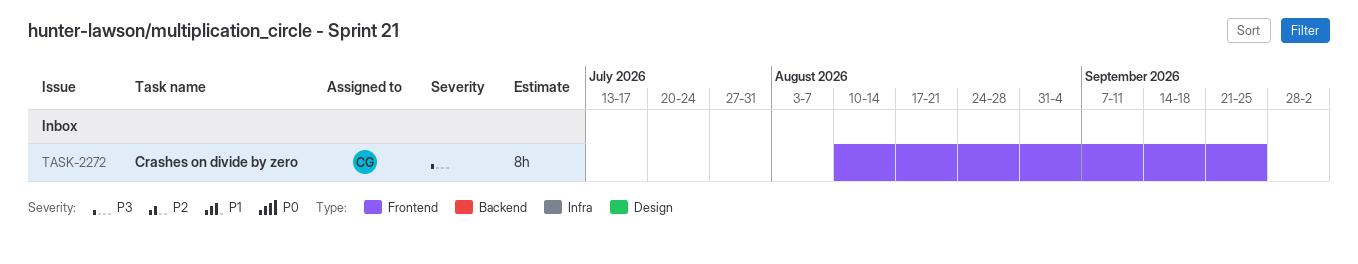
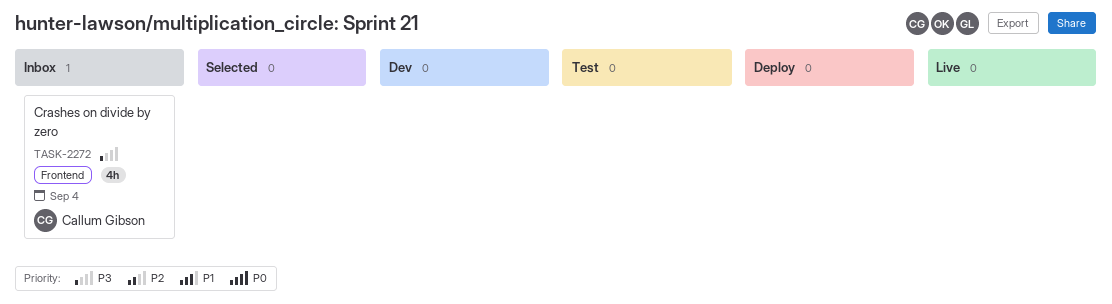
TASK-2272, estimate: 8h -> 4h
TASK-2272, due: Sep 25 -> Sep 4

